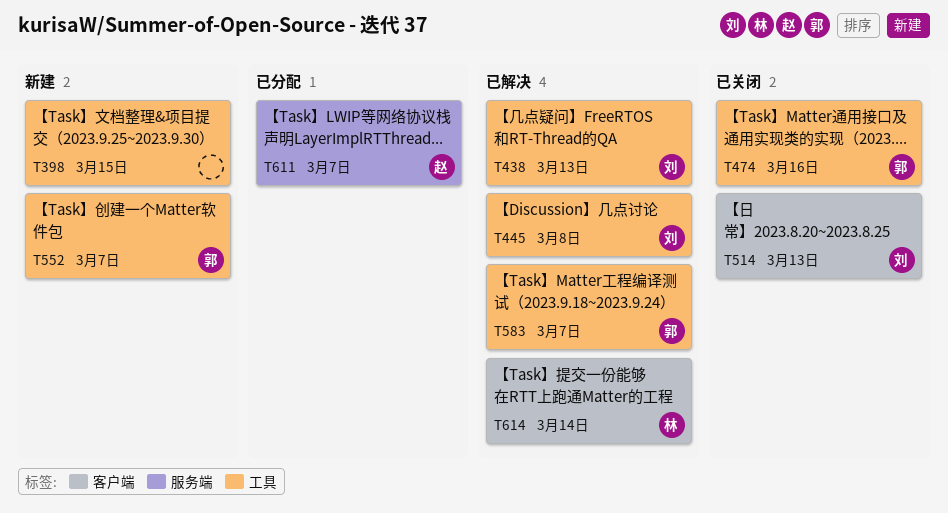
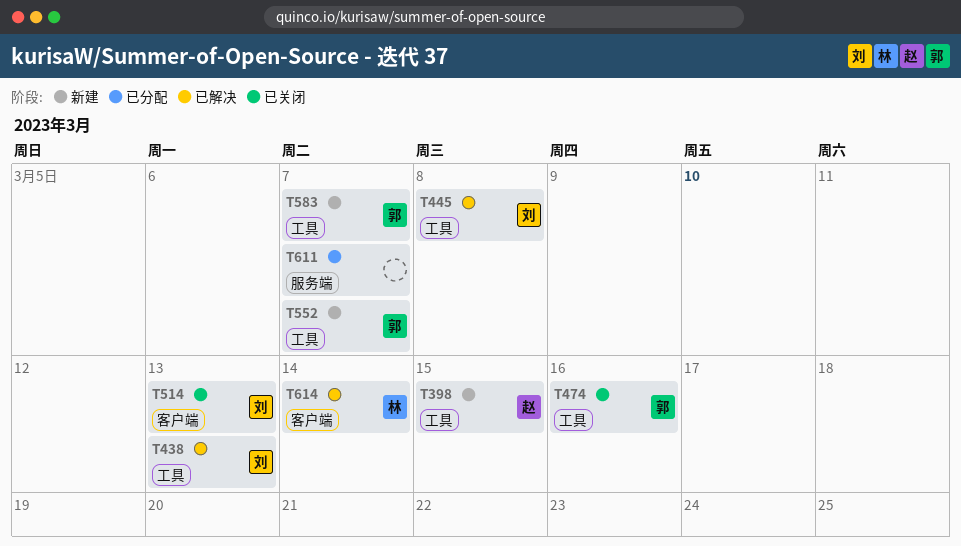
T398, owner: none -> 赵
T583, status: 已解决 -> 新建
T611, owner: 赵 -> none

